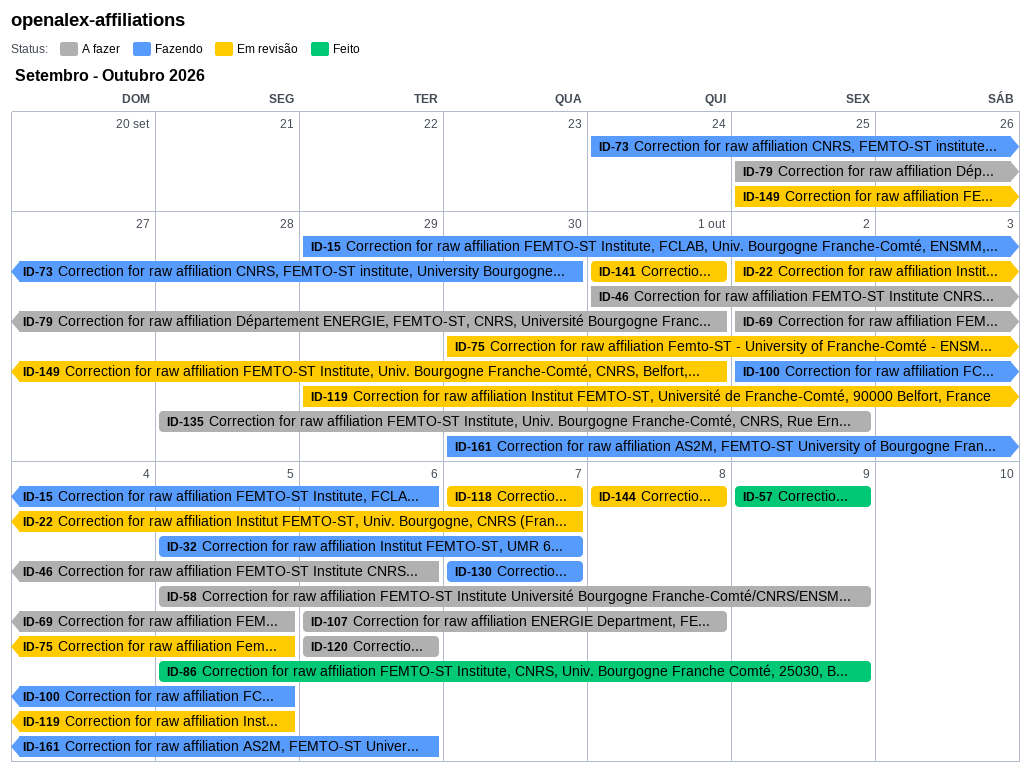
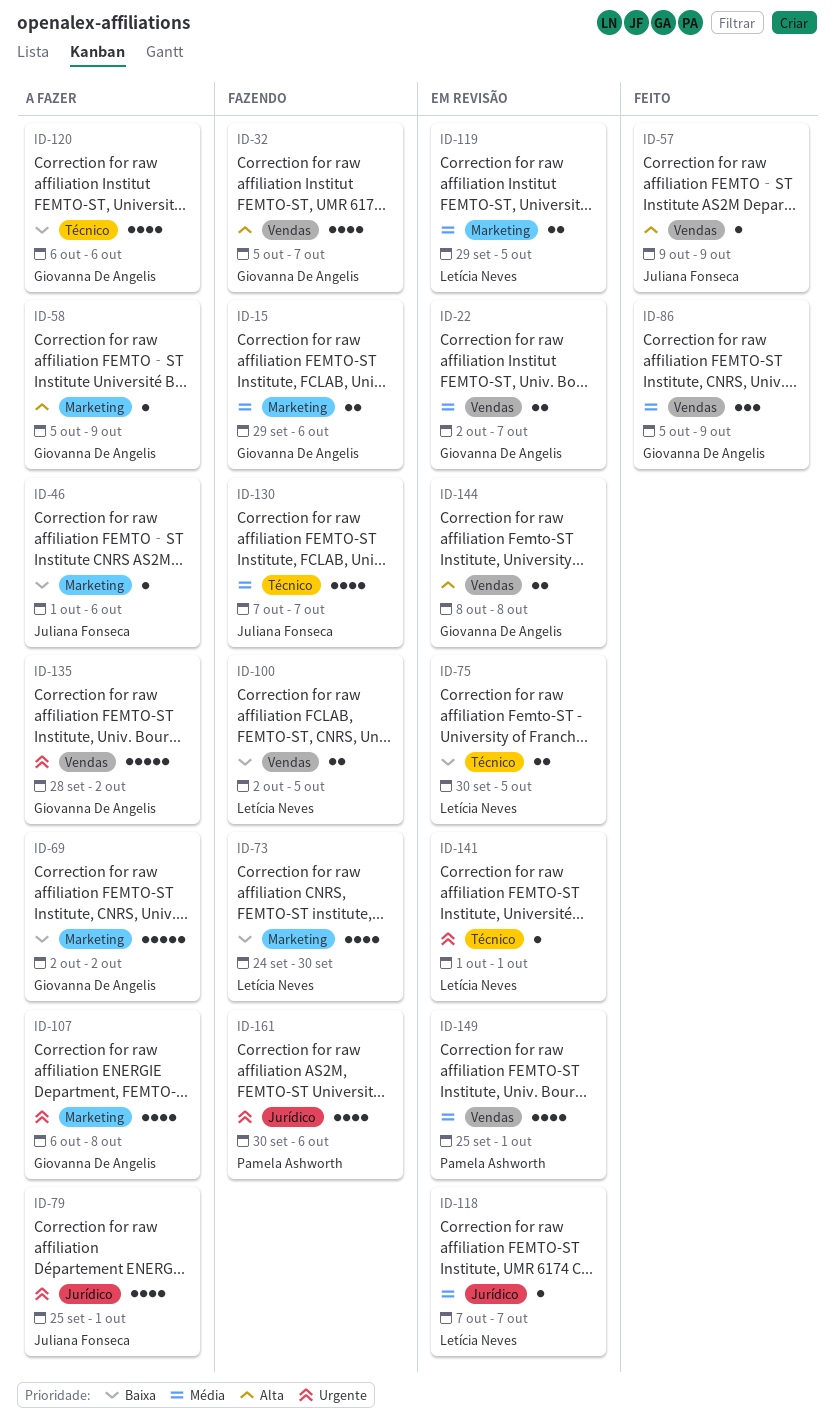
ID-69, due: Oct 5 -> Oct 2

